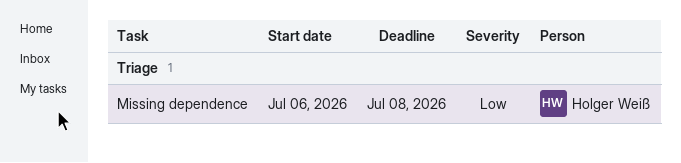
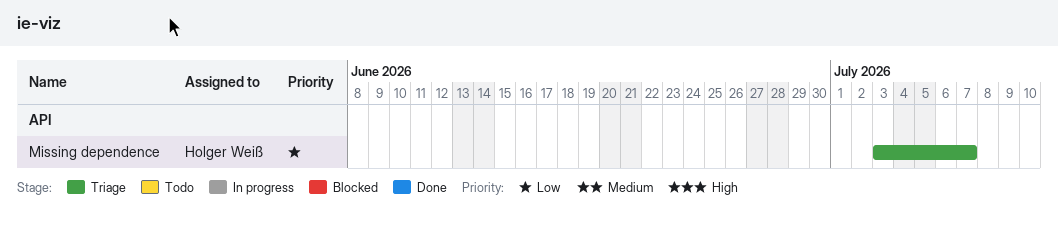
Missing dependence, start: Jul 6 -> Jul 3
Missing dependence, due: Jul 8 -> Jul 7

